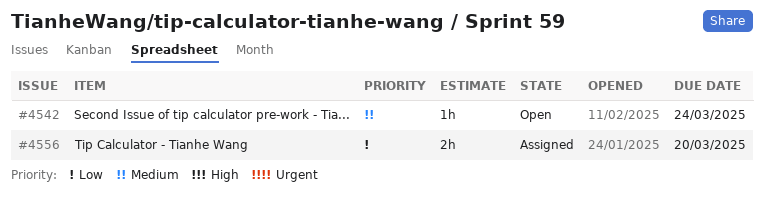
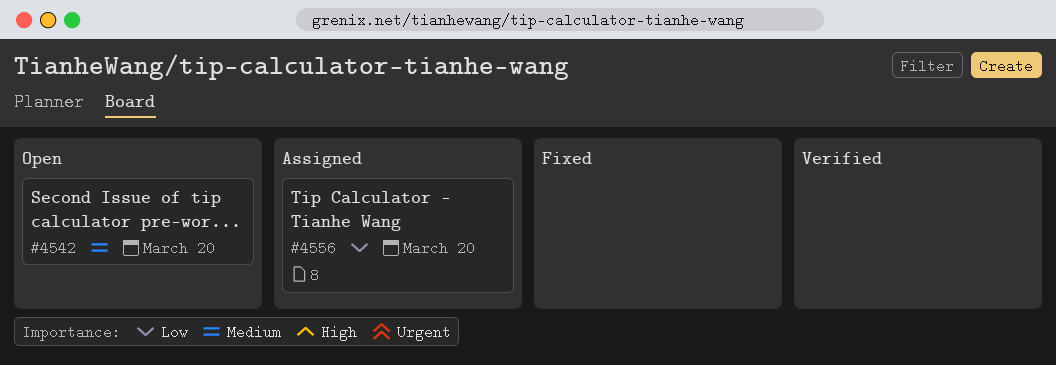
#4542, due: Mar 24 -> Mar 20

